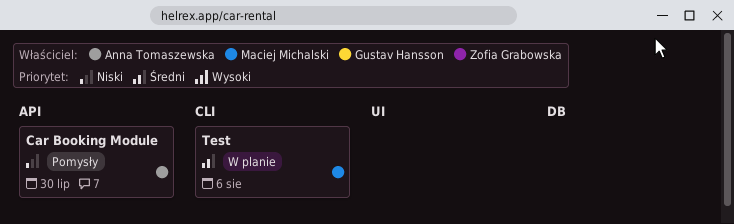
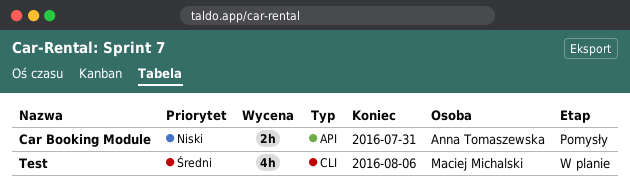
Car Booking Module, due: Jul 30 -> Jul 31

